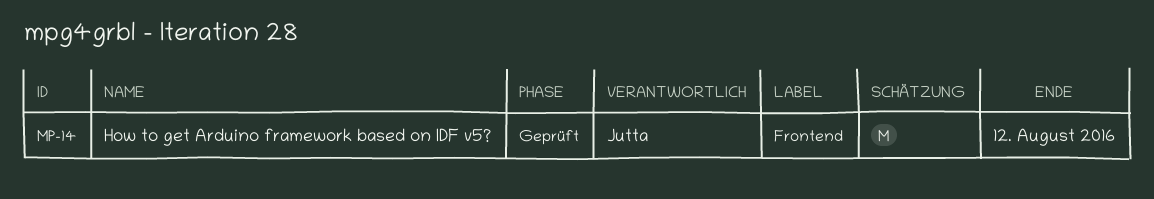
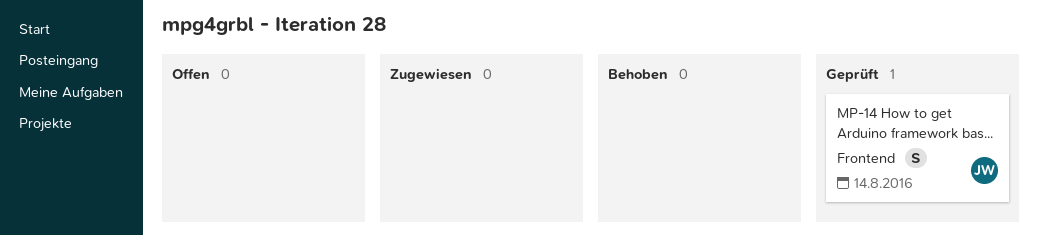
MP-14, estimate: M -> S
MP-14, due: Aug 12 -> Aug 14

